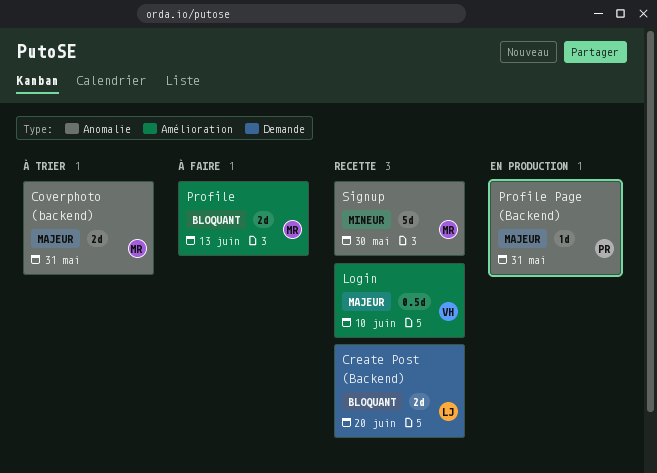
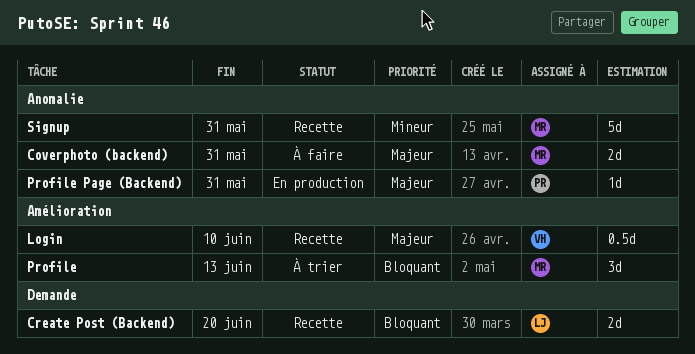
Coverphoto (backend), status: À trier -> À faire
Profile, status: À faire -> À trier
Profile, estimate: 2d -> 3d
Signup, due: May 30 -> May 31

